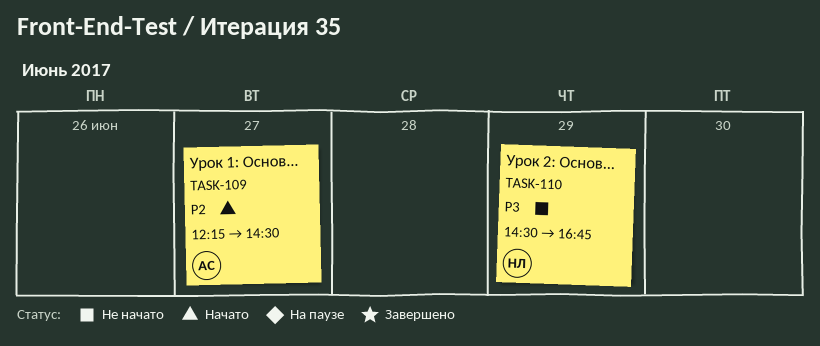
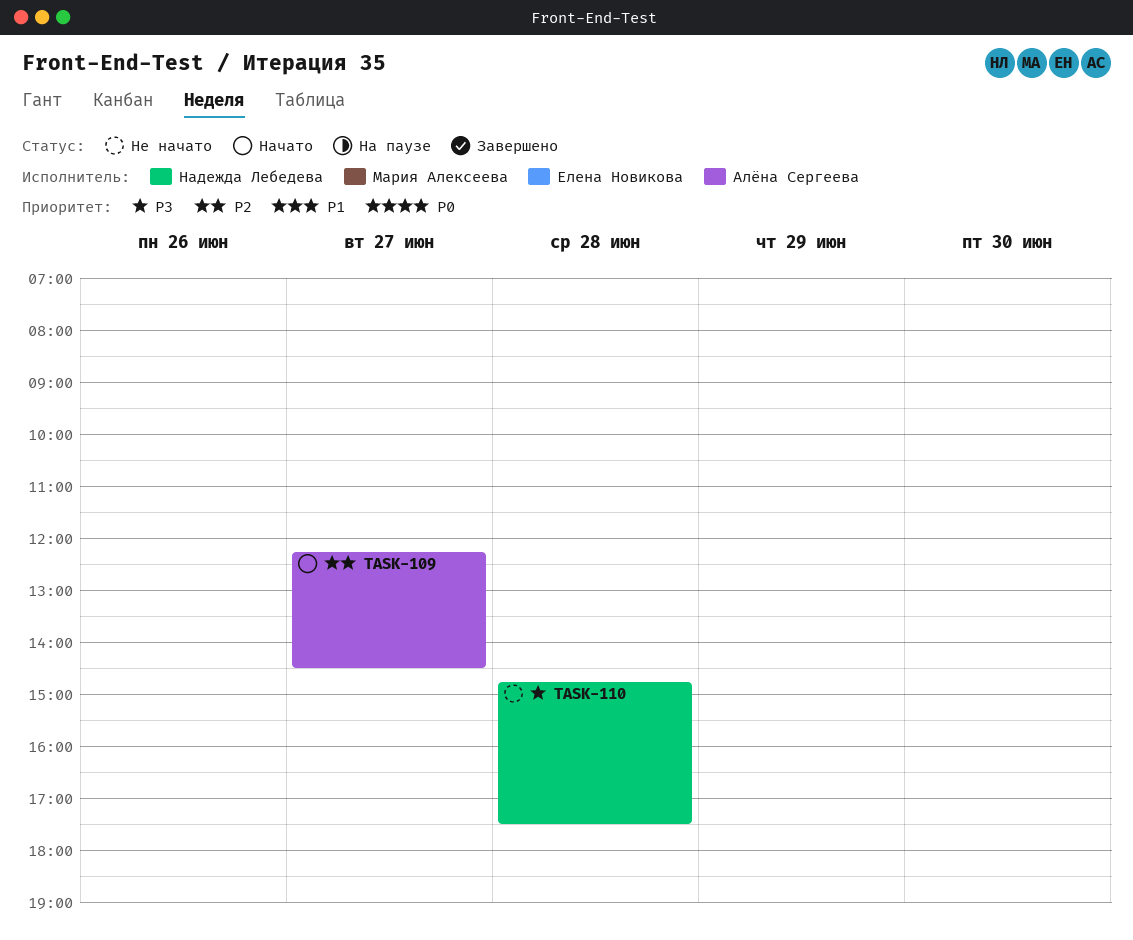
TASK-110, day: Jun 29 -> Jun 28
TASK-110, begins: 14:30 -> 14:45
TASK-110, ends: 16:45 -> 17:30

